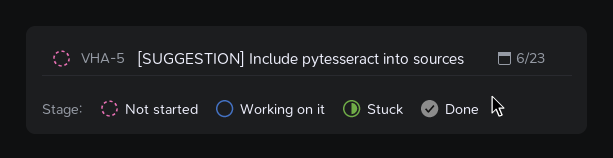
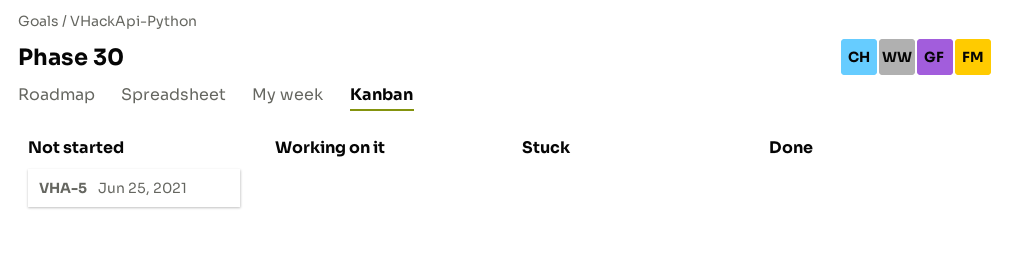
VHA-5, due: Jun 23 -> Jun 25

